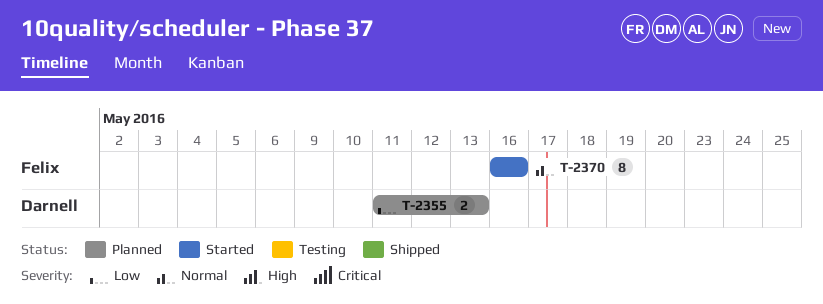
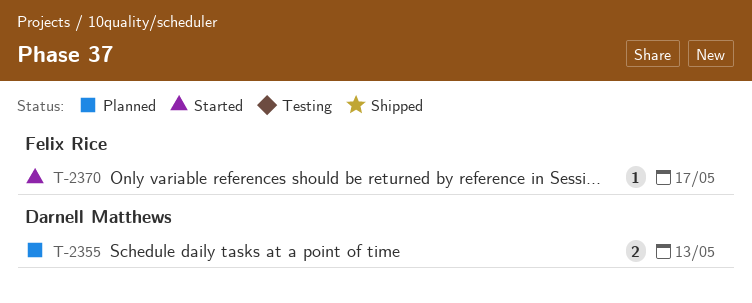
T-2370, estimate: 8 -> 1
T-2370, due: May 16 -> May 17

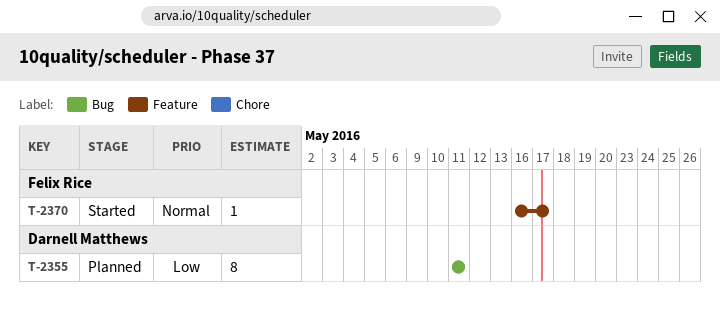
T-2355, estimate: 2 -> 8
T-2355, due: May 13 -> May 11

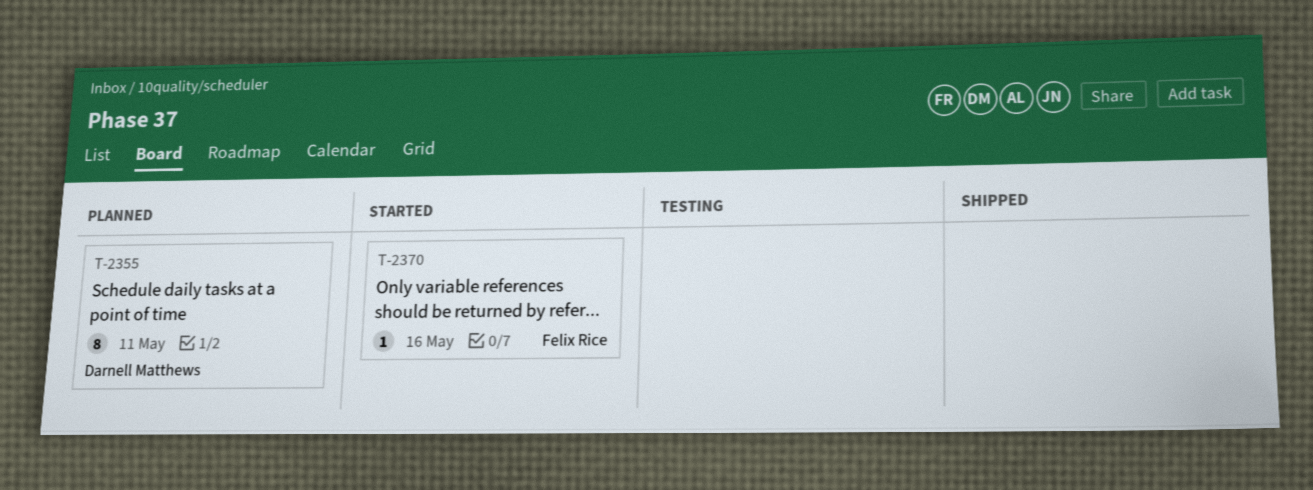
T-2370, due: May 17 -> May 16

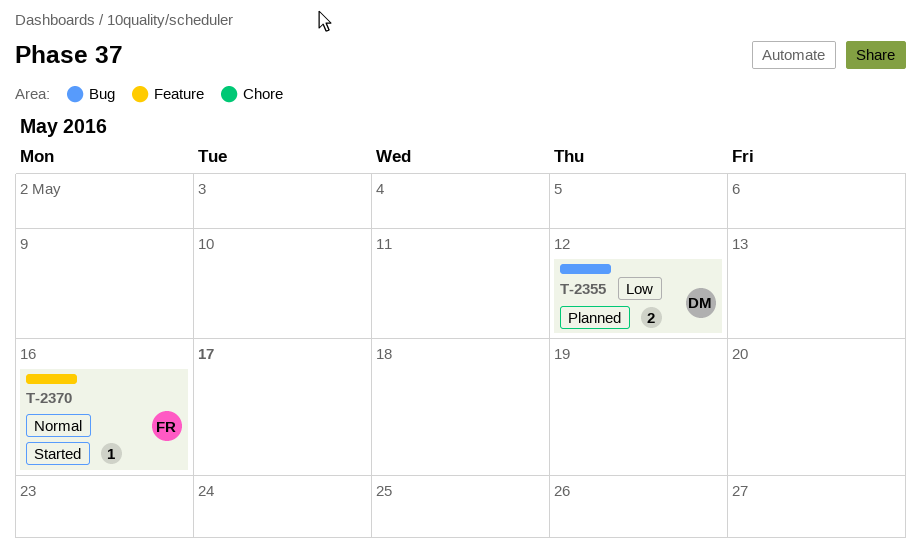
T-2355, estimate: 8 -> 2
T-2355, due: May 11 -> May 12

